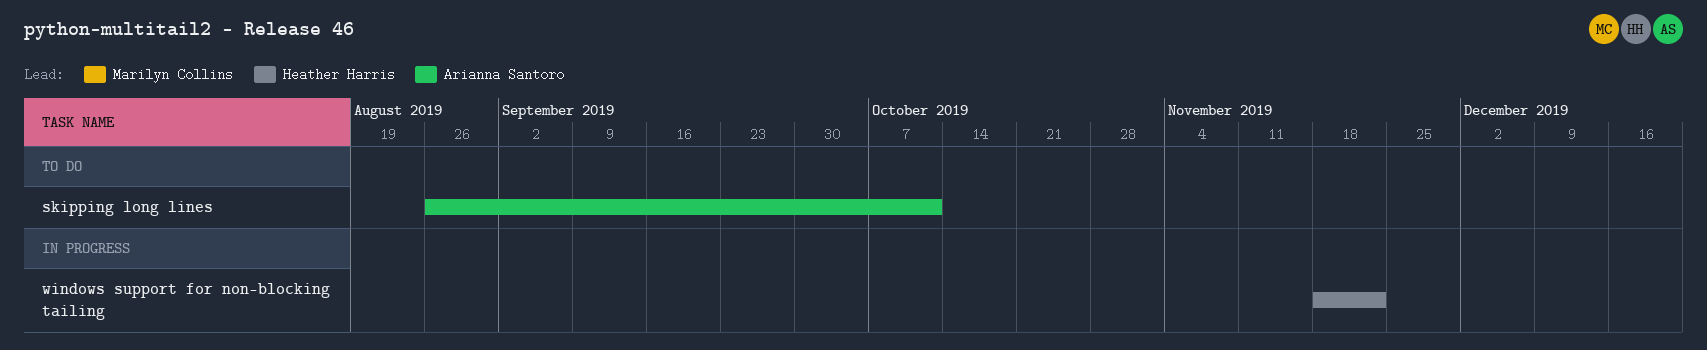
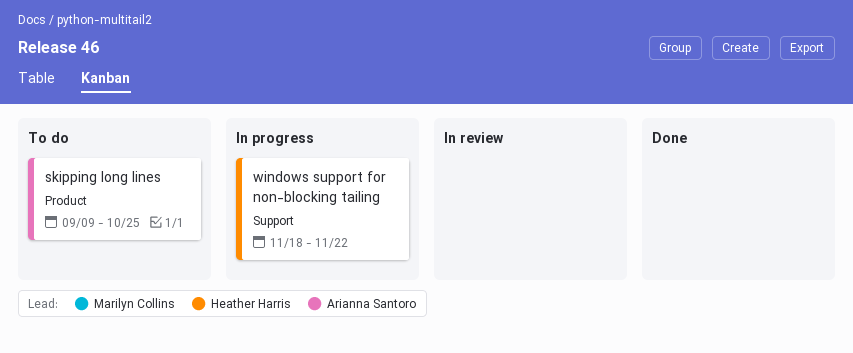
skipping long lines, start: Aug 26 -> Sep 9
skipping long lines, due: Oct 11 -> Oct 25

